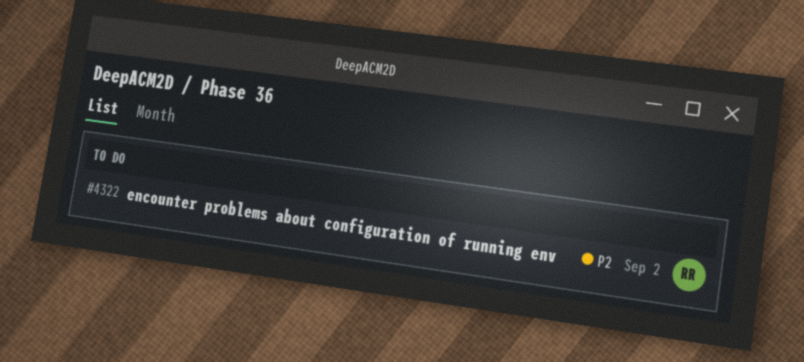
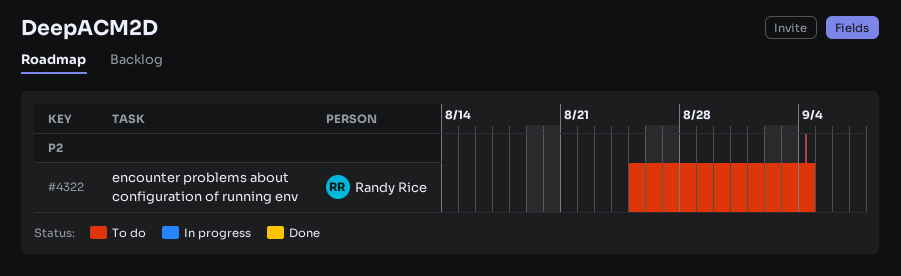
#4322, due: Sep 2 -> Sep 4

